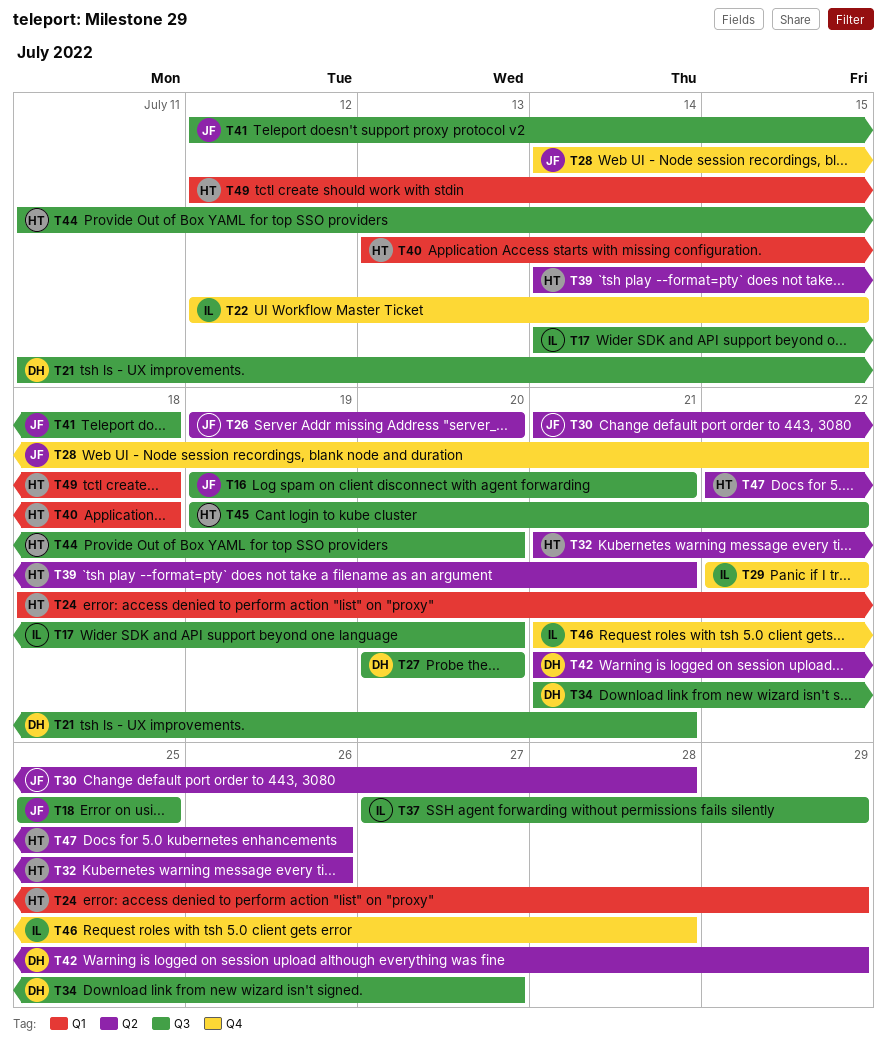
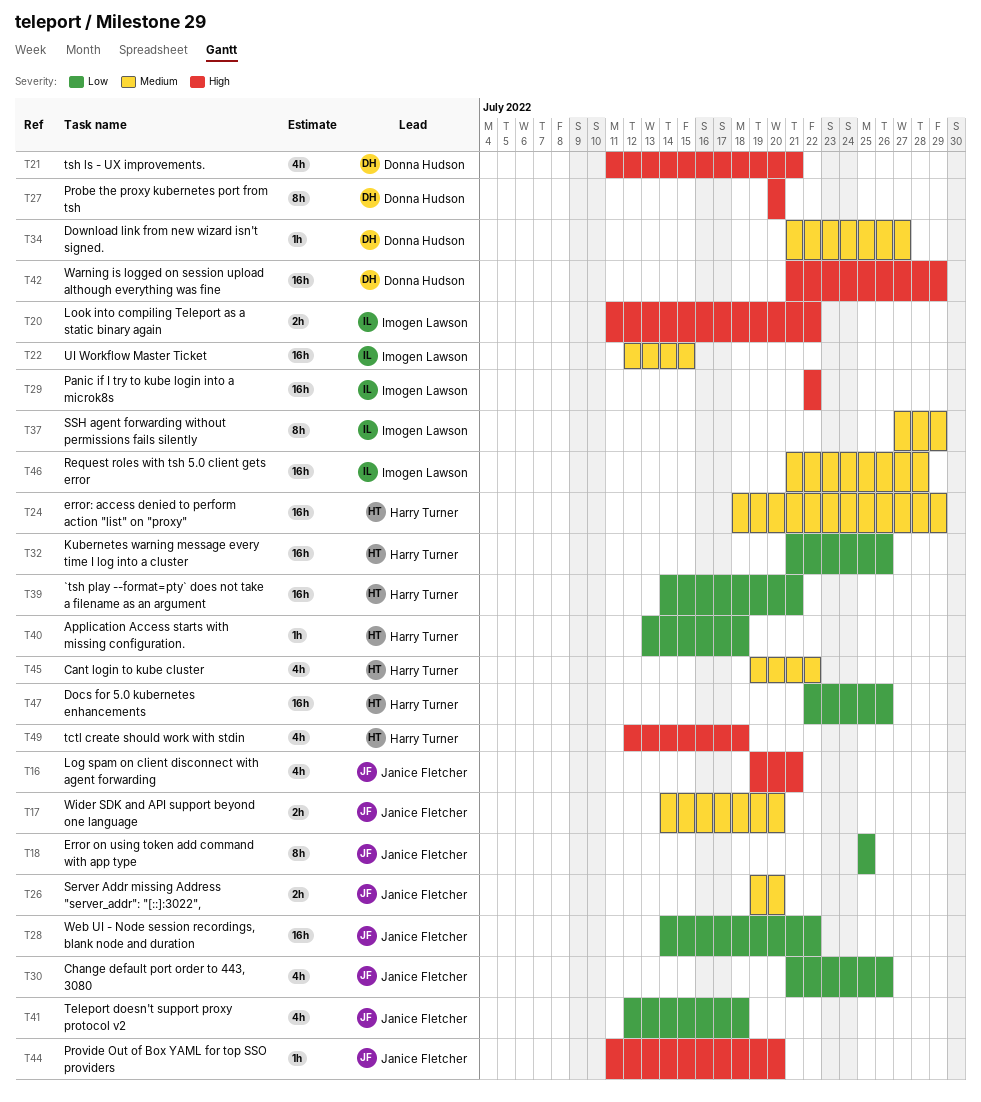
T17, owner: Imogen Lawson -> Janice Fletcher
T20: none -> present
T30, due: Jul 28 -> Jul 26
T44, owner: Harry Turner -> Janice Fletcher

